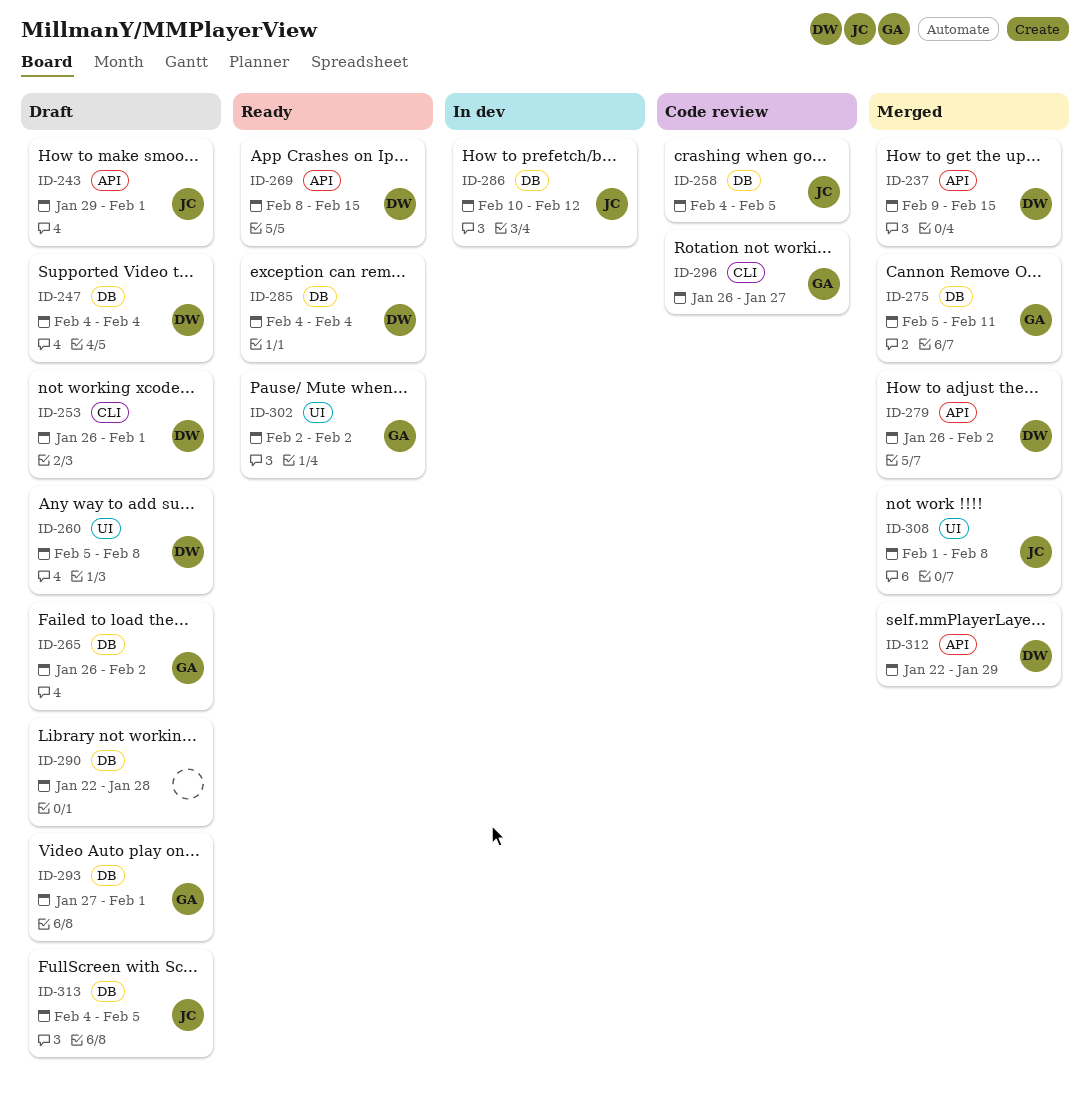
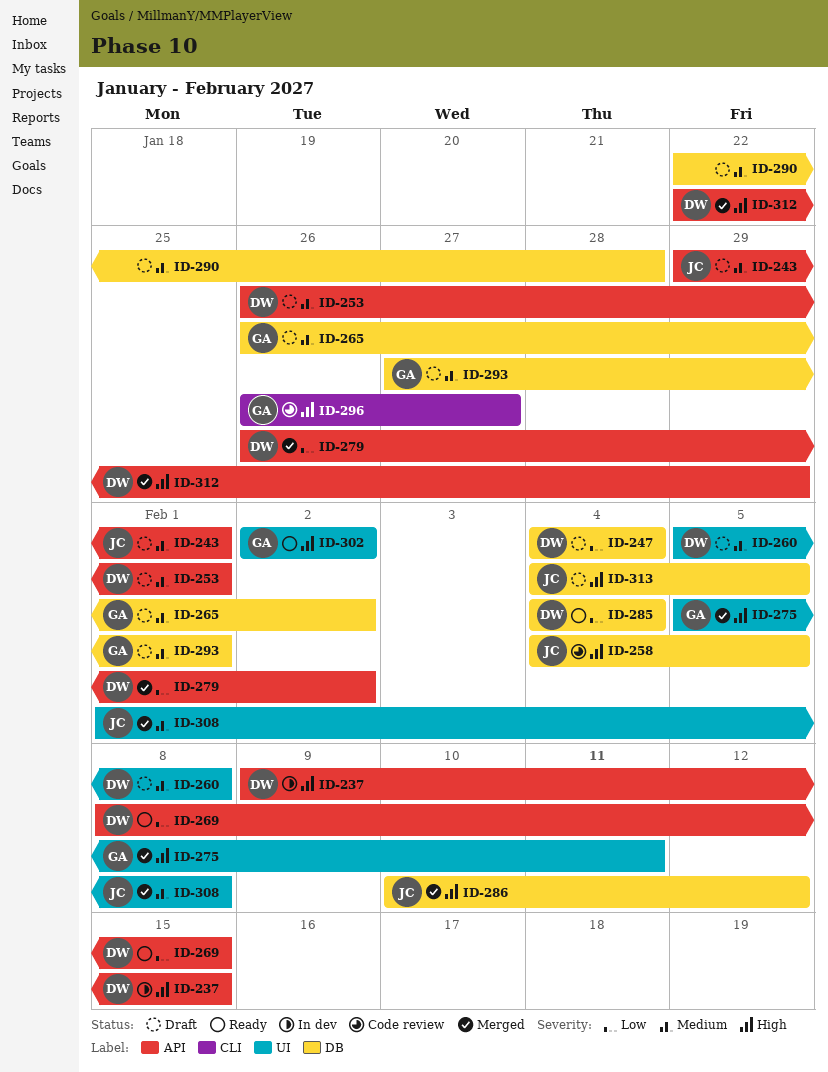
ID-237, status: Merged -> In dev
ID-253, label: CLI -> API
ID-275, label: DB -> UI
ID-286, status: In dev -> Merged

